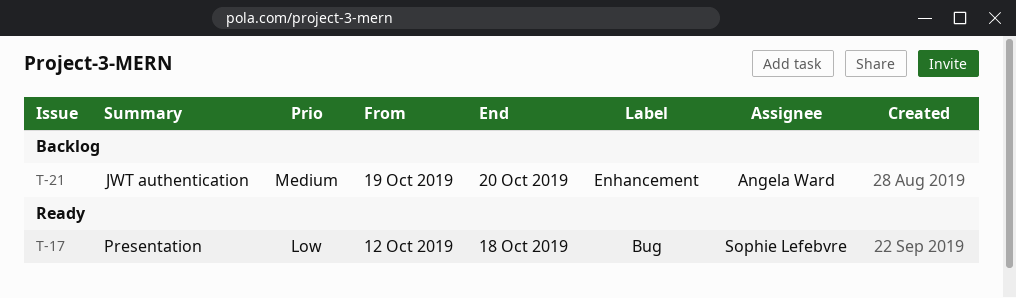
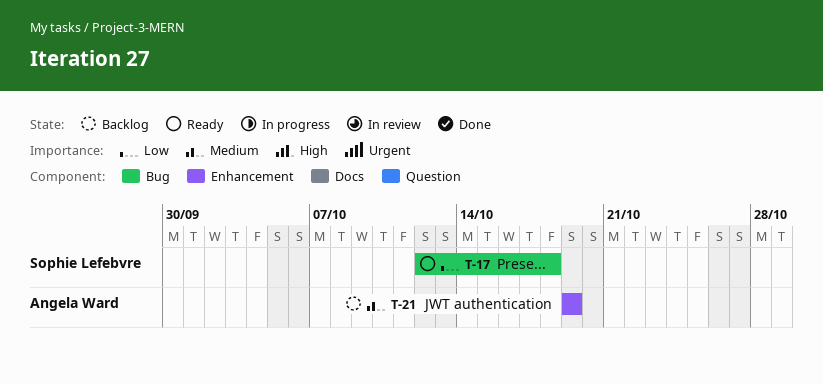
T-21, due: Oct 20 -> Oct 19

